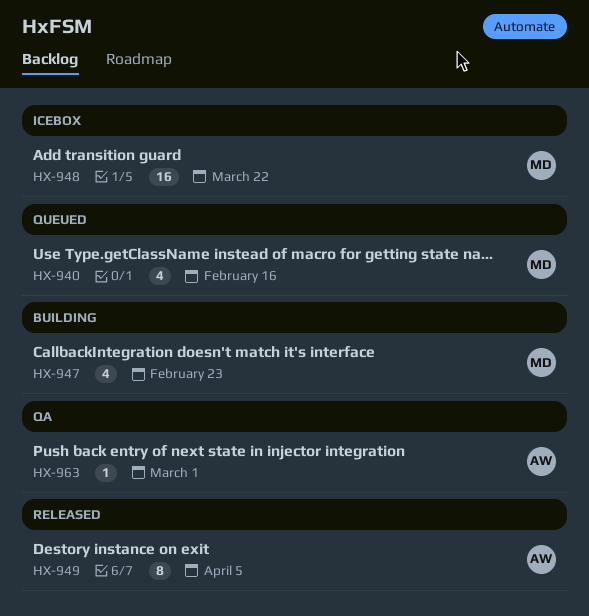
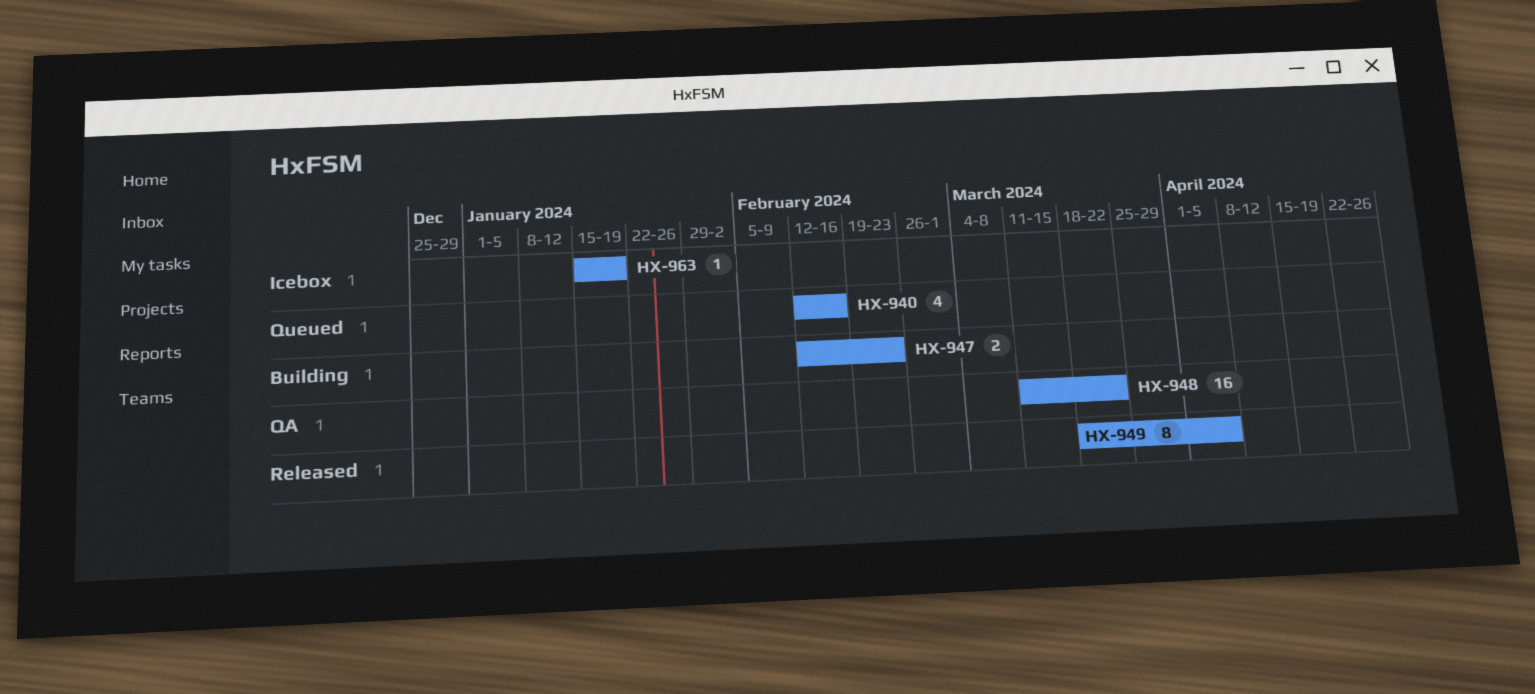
HX-947, estimate: 4 -> 2
HX-948, status: Icebox -> QA
HX-963, status: QA -> Icebox
HX-963, due: Mar 1 -> Jan 19

